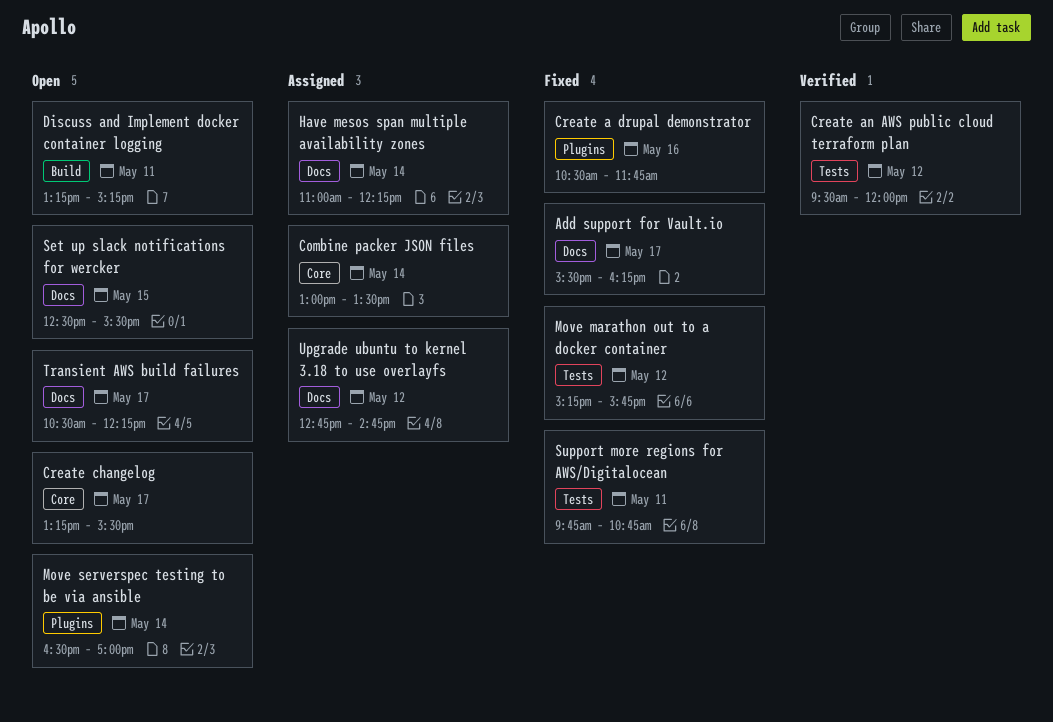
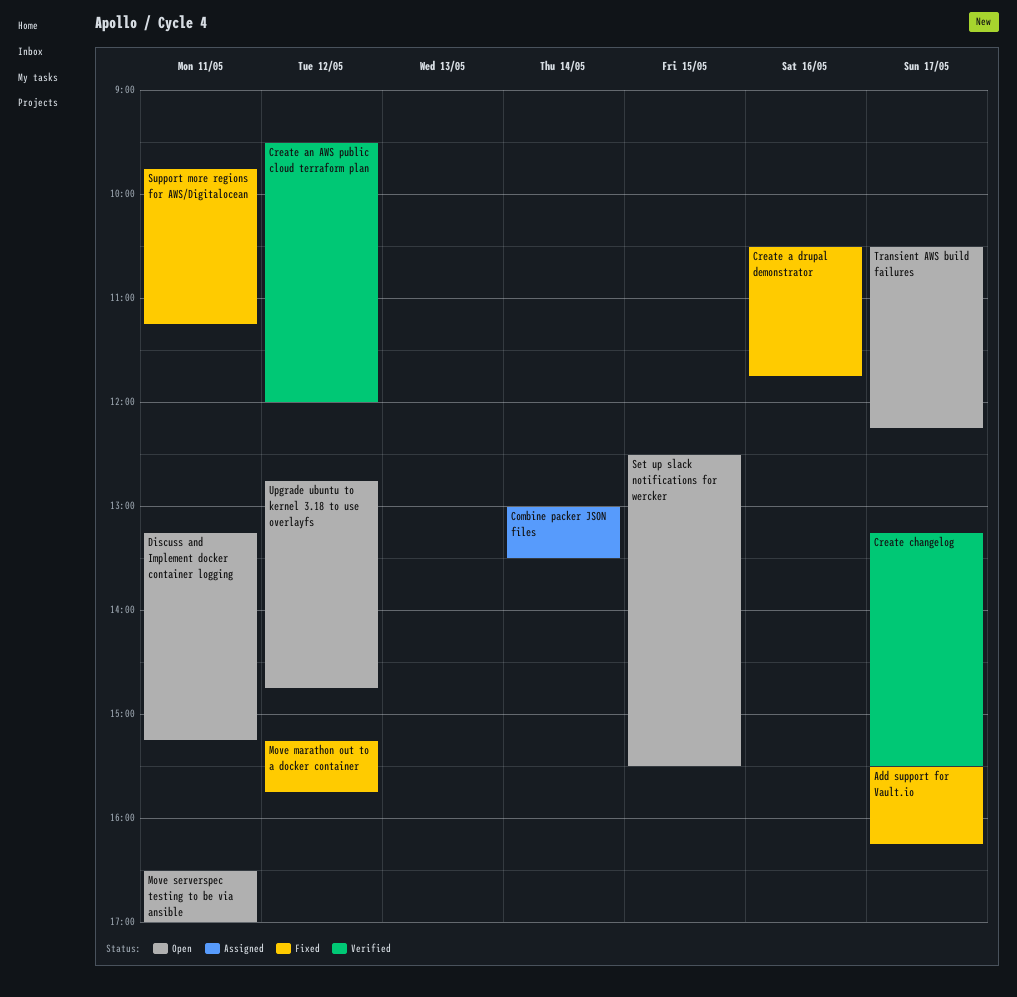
Create changelog, status: Open -> Verified
Have mesos span multiple availability zones: present -> none
Move serverspec testing to be via ansible, day: May 14 -> May 11
Support more regions for AWS/Digitalocean, ends: 10:45 -> 11:15
Upgrade ubuntu to kernel 3.18 to use overlayfs, status: Assigned -> Open

